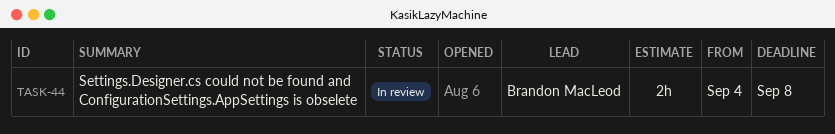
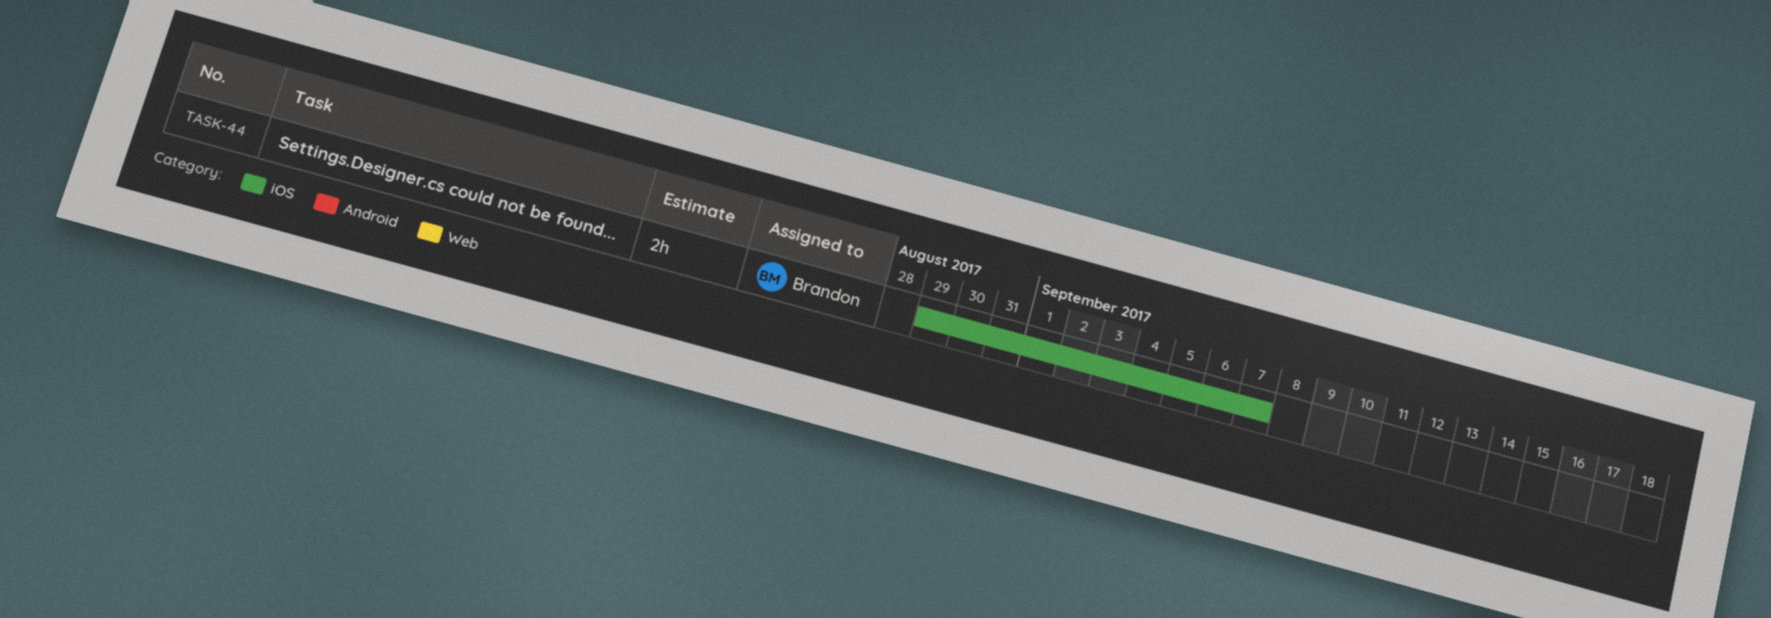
TASK-44, start: Sep 4 -> Aug 29
TASK-44, due: Sep 8 -> Sep 7

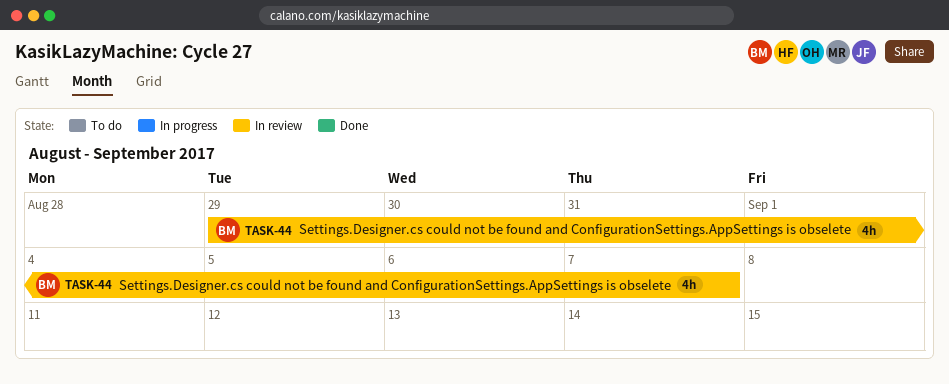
TASK-44, estimate: 2h -> 4h

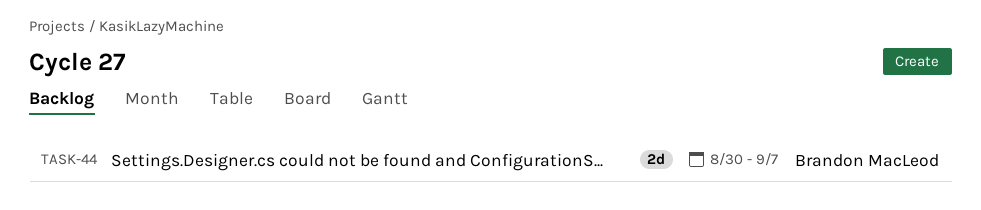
TASK-44, estimate: 4h -> 2d
TASK-44, start: Aug 29 -> Aug 30

